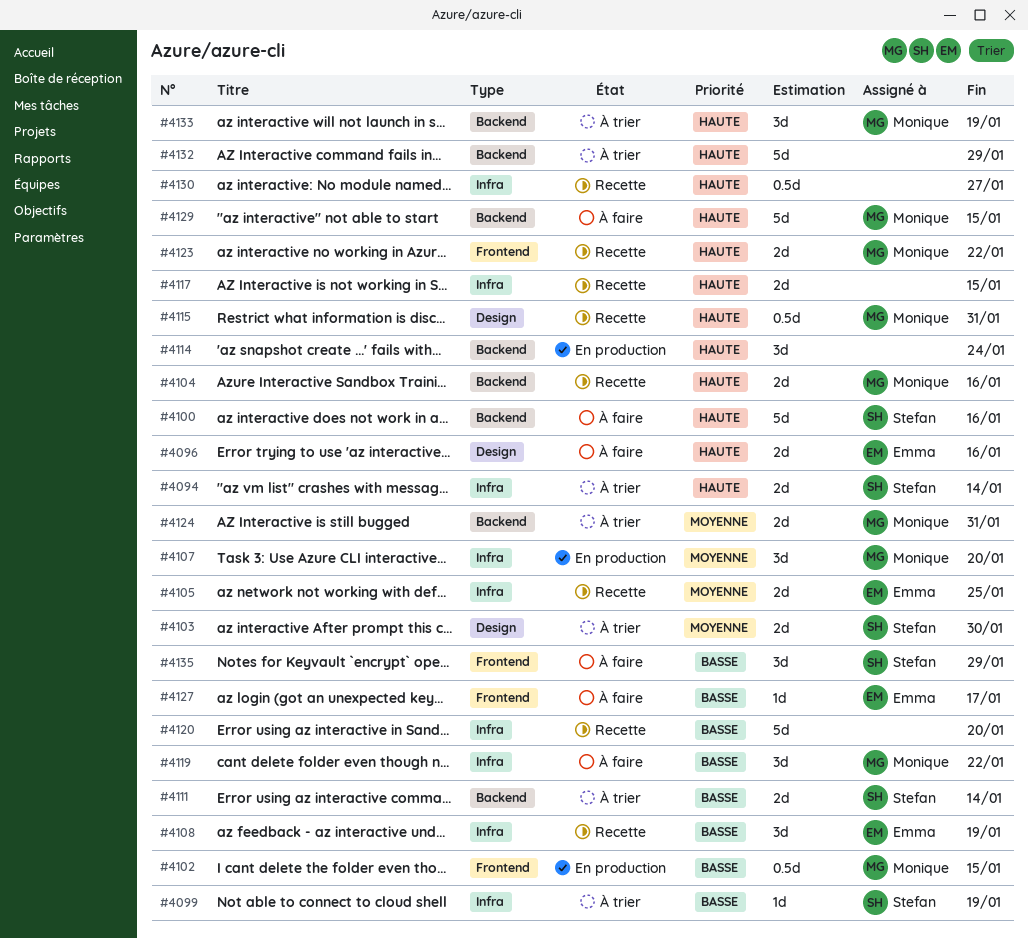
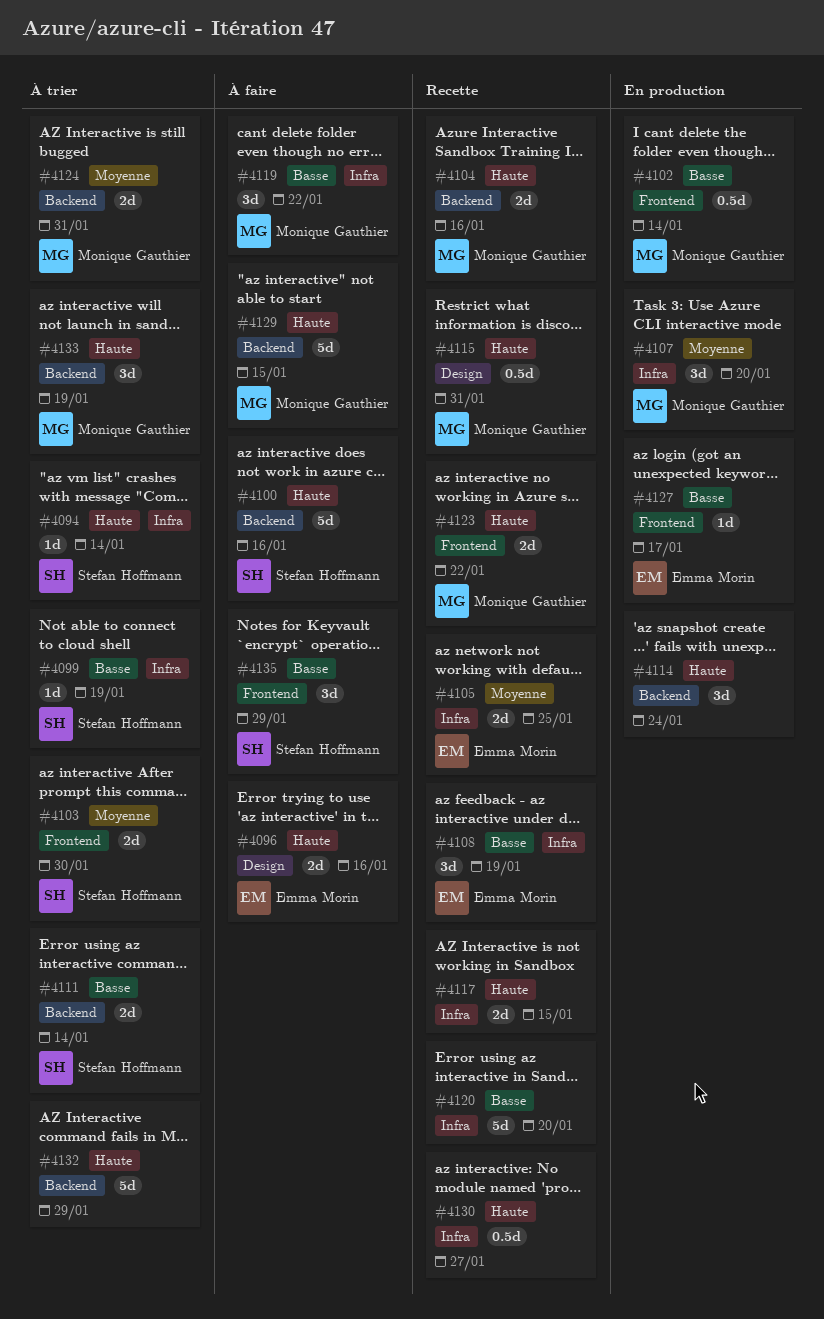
#4094, estimate: 2d -> 1d
#4102, due: Jan 15 -> Jan 14
#4103, label: Design -> Frontend
#4127, status: À faire -> En production

